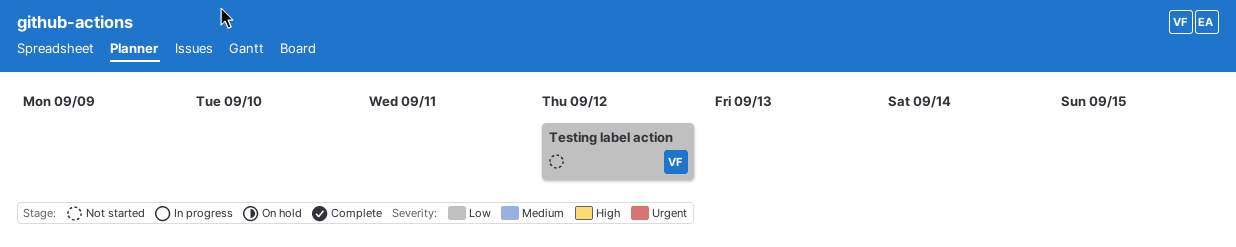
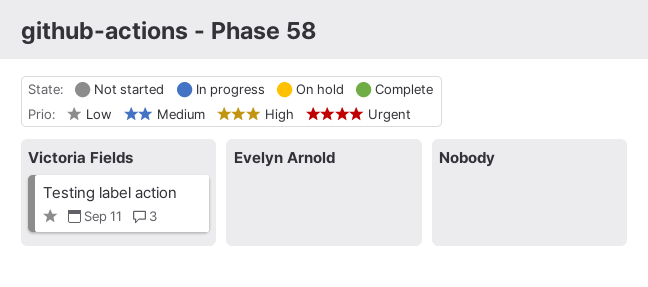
Testing label action, due: Sep 12 -> Sep 11

